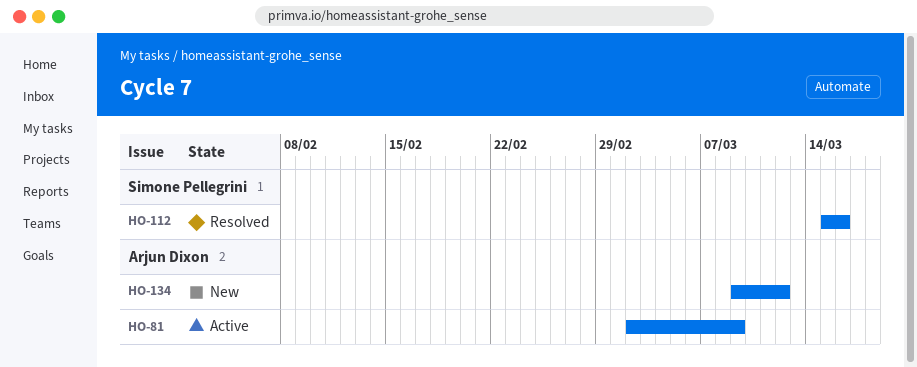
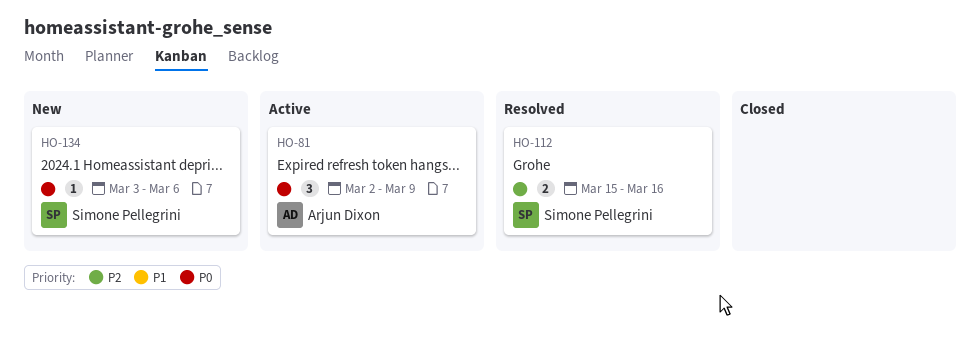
HO-134, owner: Arjun Dixon -> Simone Pellegrini
HO-134, start: Mar 9 -> Mar 3
HO-134, due: Mar 12 -> Mar 6

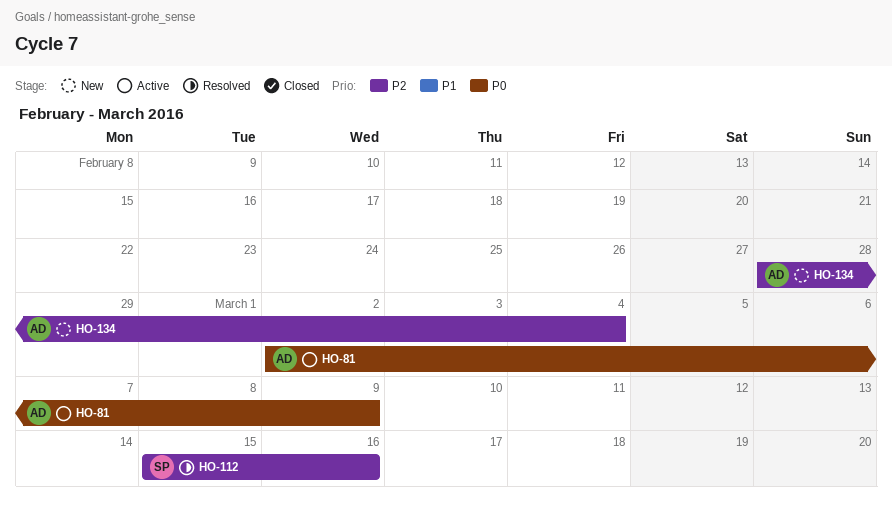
HO-134, owner: Simone Pellegrini -> Arjun Dixon
HO-134, priority: P0 -> P2
HO-134, start: Mar 3 -> Feb 28
HO-134, due: Mar 6 -> Mar 4

